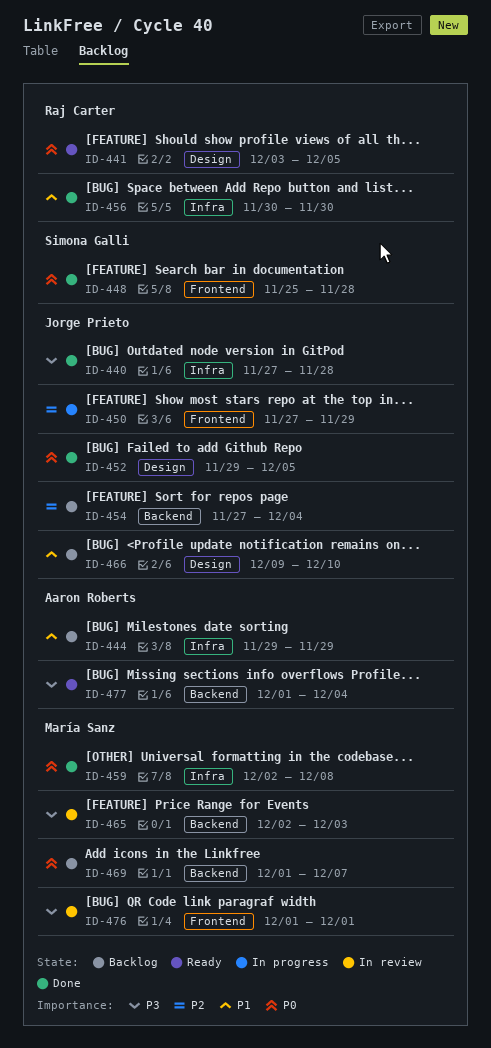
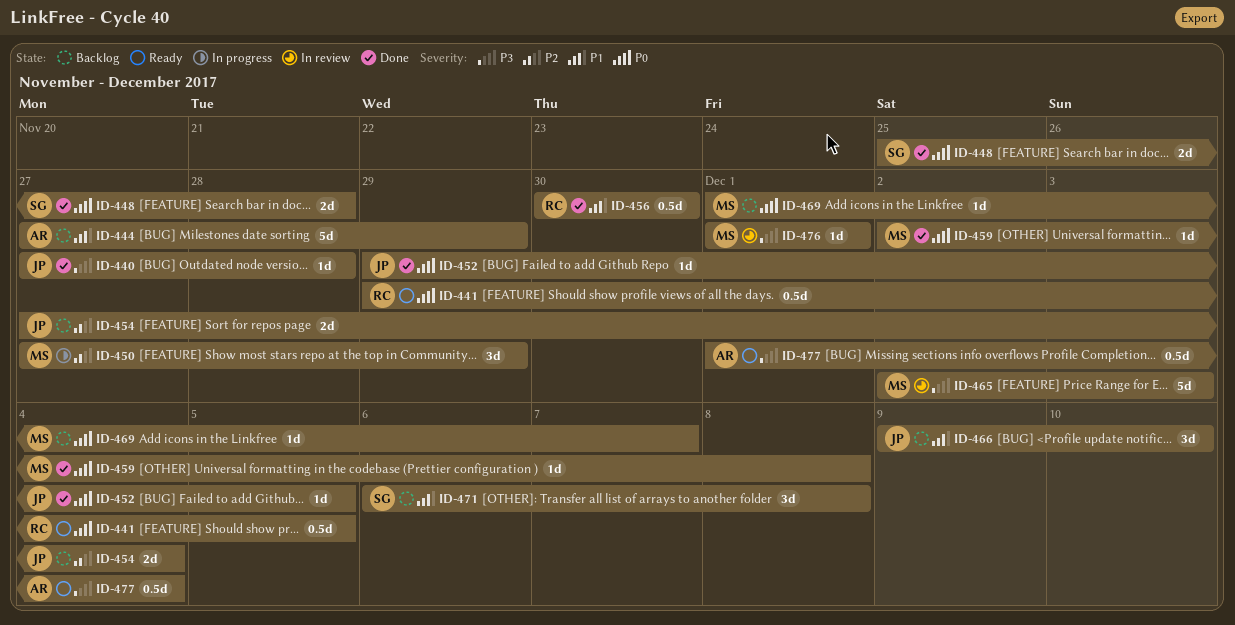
ID-441, start: Dec 3 -> Nov 29
ID-444, start: Nov 29 -> Nov 27
ID-450, owner: Jorge Prieto -> María Sanz
ID-471: none -> present

